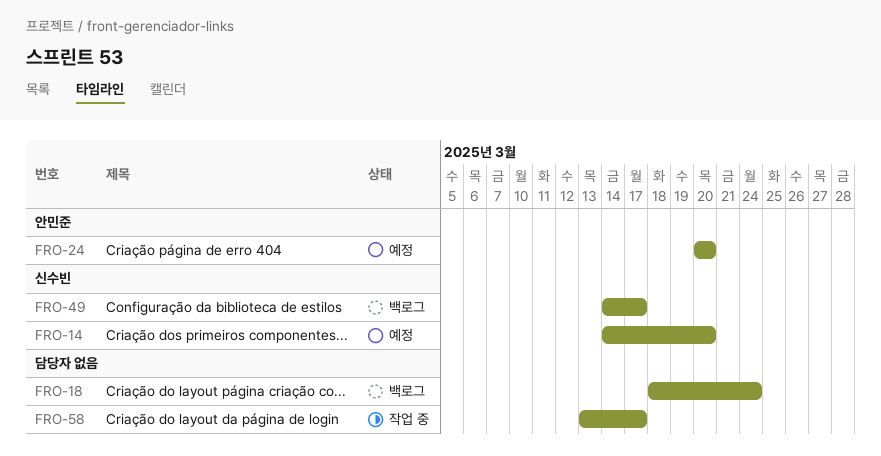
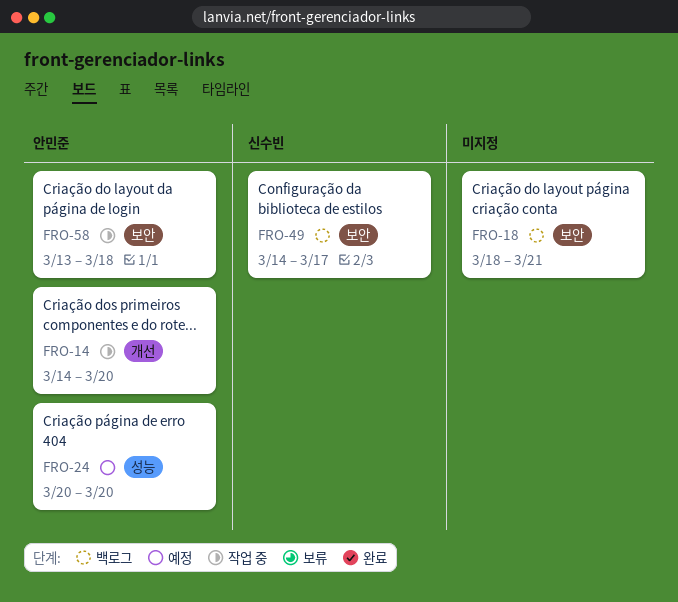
FRO-14, status: 예정 -> 작업 중
FRO-14, owner: 신수빈 -> 안민준
FRO-18, due: Mar 24 -> Mar 21
FRO-58, owner: none -> 안민준
FRO-58, due: Mar 17 -> Mar 18

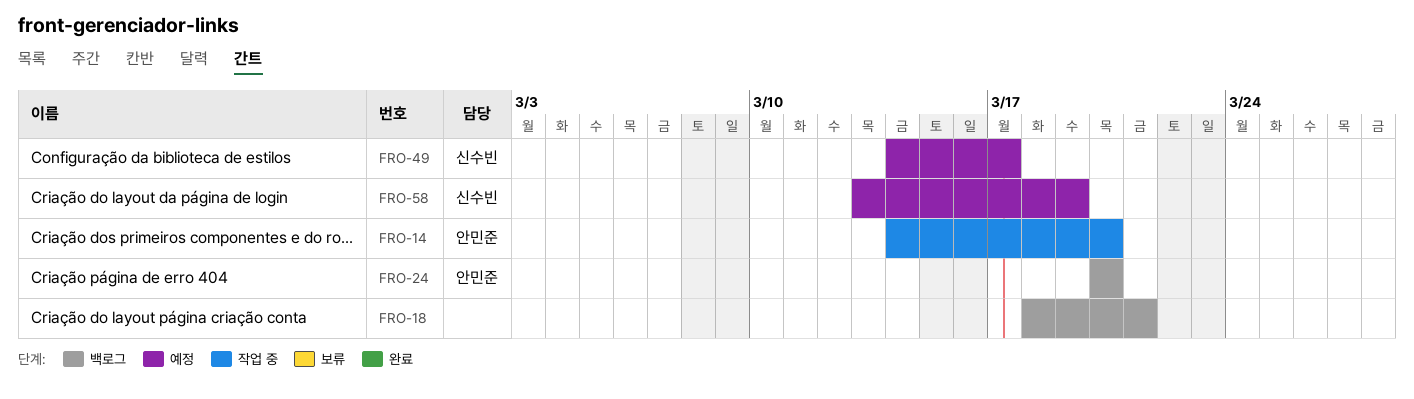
FRO-24, status: 예정 -> 백로그
FRO-49, status: 백로그 -> 예정
FRO-58, status: 작업 중 -> 예정
FRO-58, owner: 안민준 -> 신수빈
FRO-58, due: Mar 18 -> Mar 19

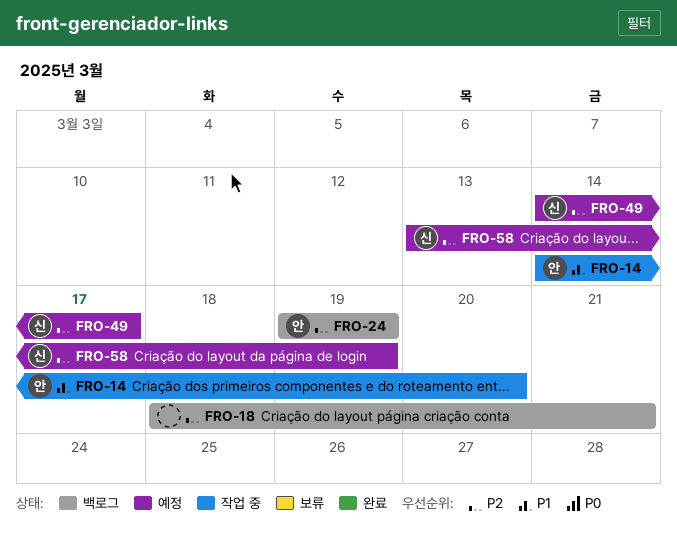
FRO-24, start: Mar 20 -> Mar 19
FRO-24, due: Mar 20 -> Mar 19

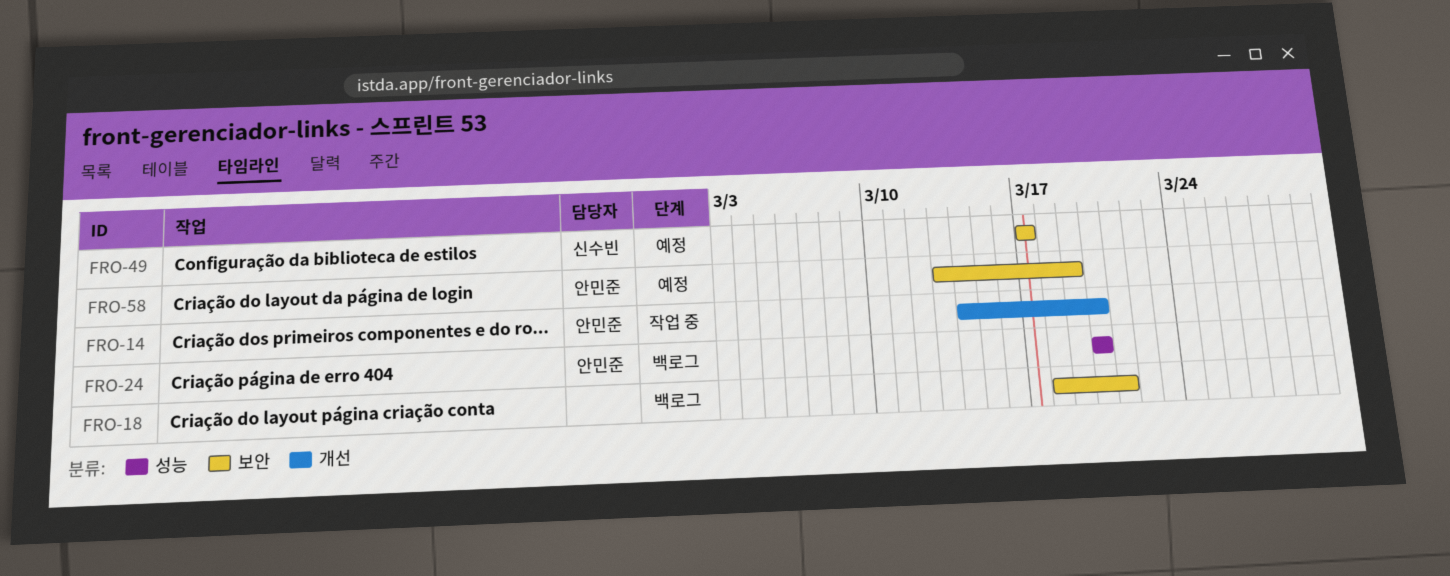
FRO-24, start: Mar 19 -> Mar 20
FRO-24, due: Mar 19 -> Mar 20
FRO-49, start: Mar 14 -> Mar 17
FRO-58, owner: 신수빈 -> 안민준

